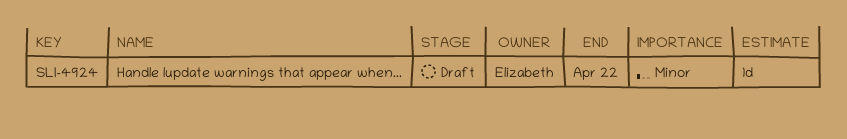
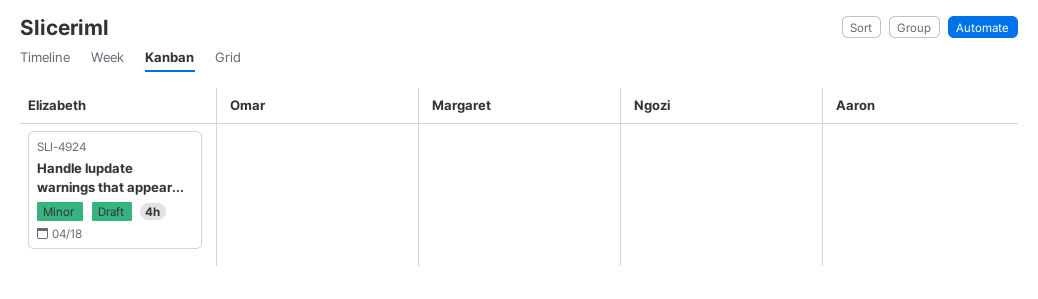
SLI-4924, estimate: 1d -> 4h
SLI-4924, due: Apr 22 -> Apr 18

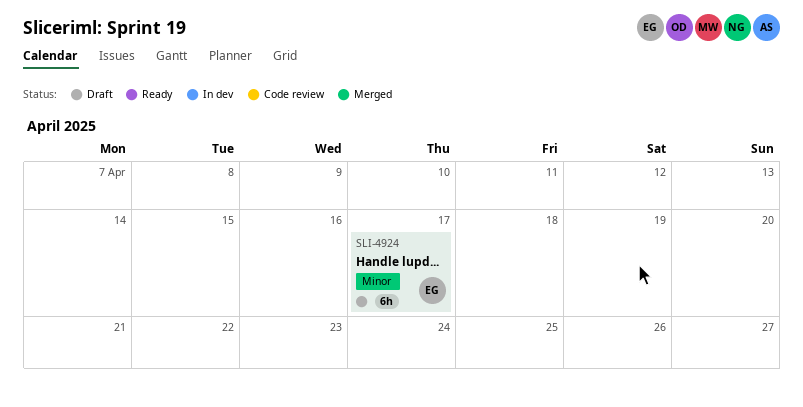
SLI-4924, estimate: 4h -> 6h
SLI-4924, due: Apr 18 -> Apr 17

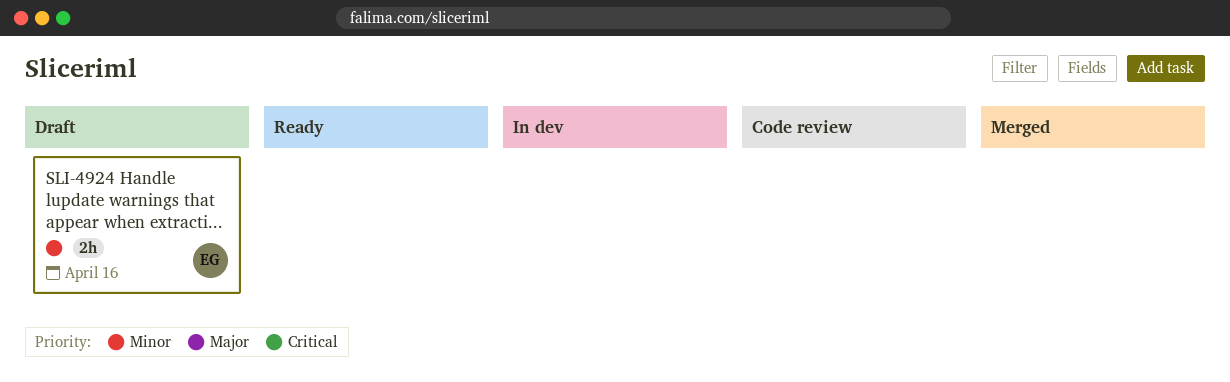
SLI-4924, estimate: 6h -> 2h
SLI-4924, due: Apr 17 -> Apr 16

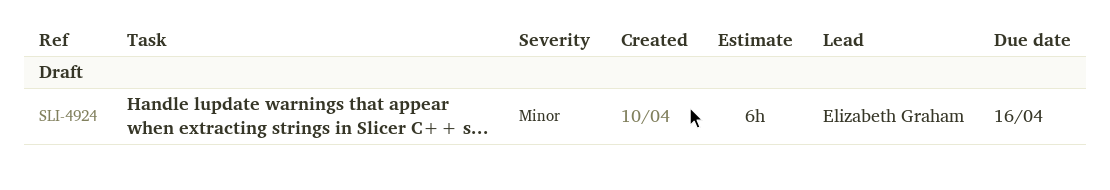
SLI-4924, estimate: 2h -> 6h

